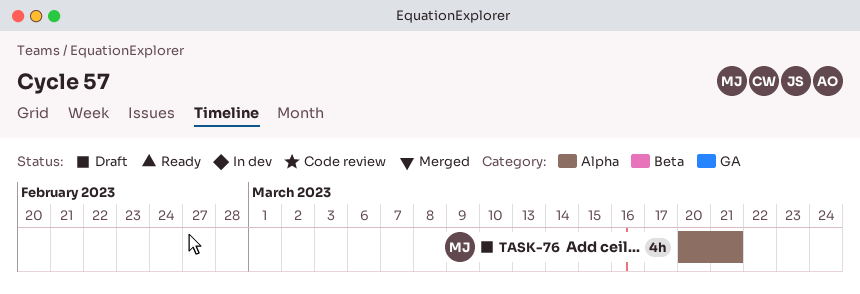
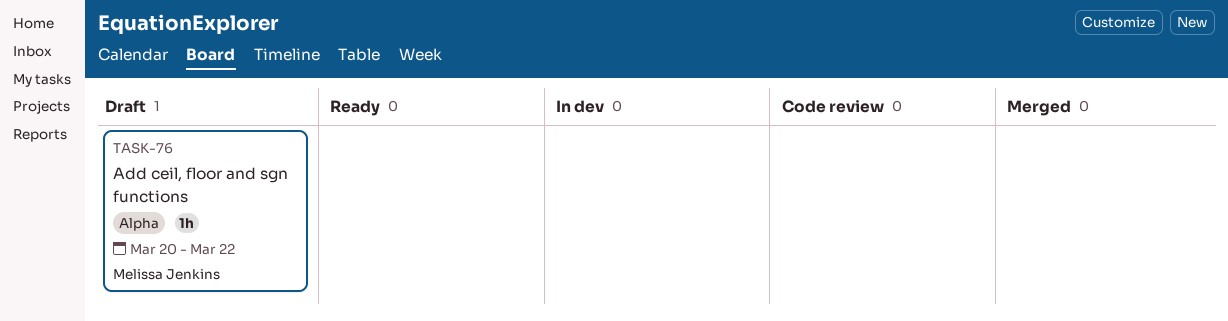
TASK-76, estimate: 4h -> 1h
TASK-76, due: Mar 21 -> Mar 22

